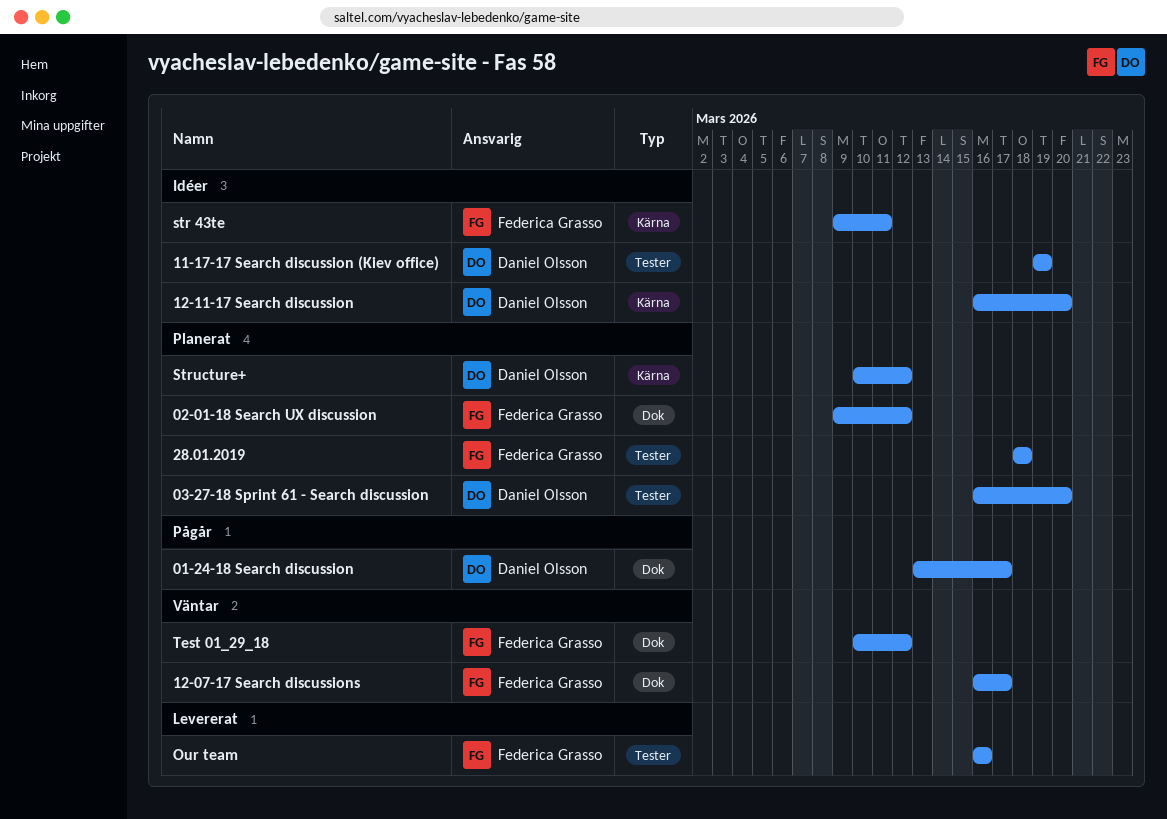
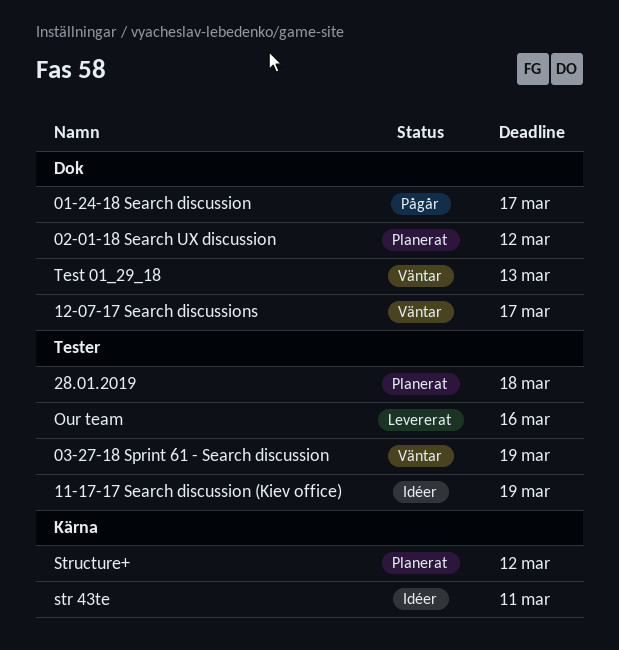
03-27-18 Sprint 61 - Search discussion, status: Planerat -> Väntar
03-27-18 Sprint 61 - Search discussion, due: Mar 20 -> Mar 19
12-11-17 Search discussion: present -> none
Test 01_29_18, due: Mar 12 -> Mar 13

